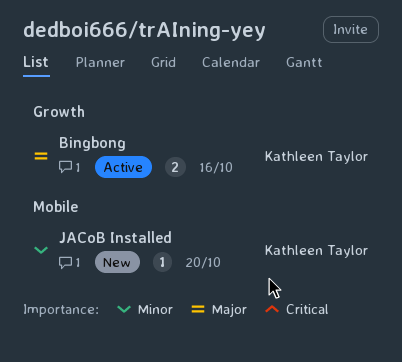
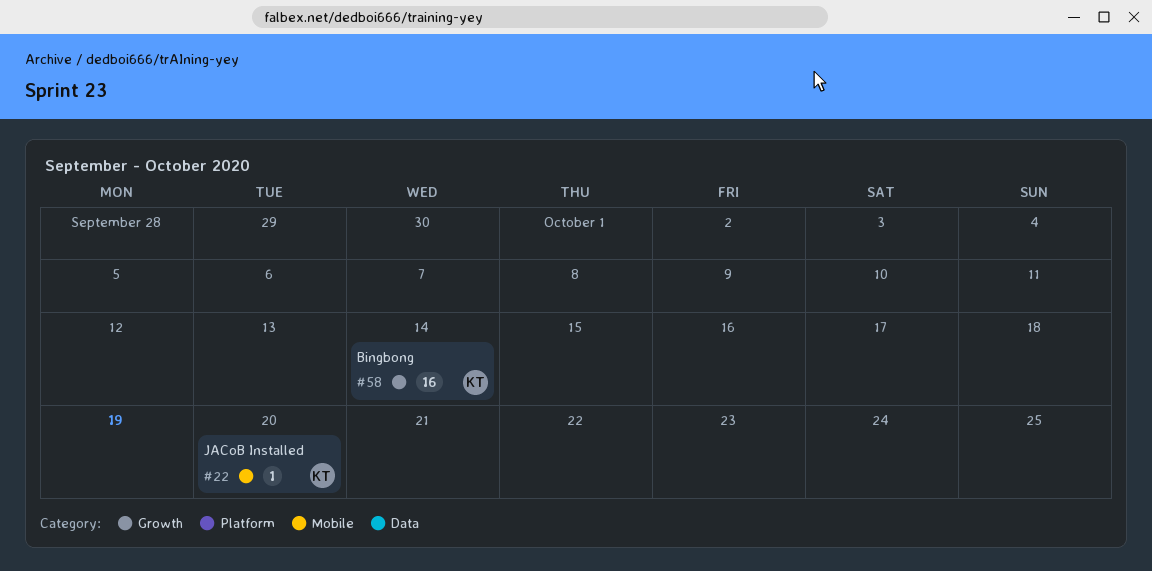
Bingbong, estimate: 2 -> 16
Bingbong, due: Oct 16 -> Oct 14

